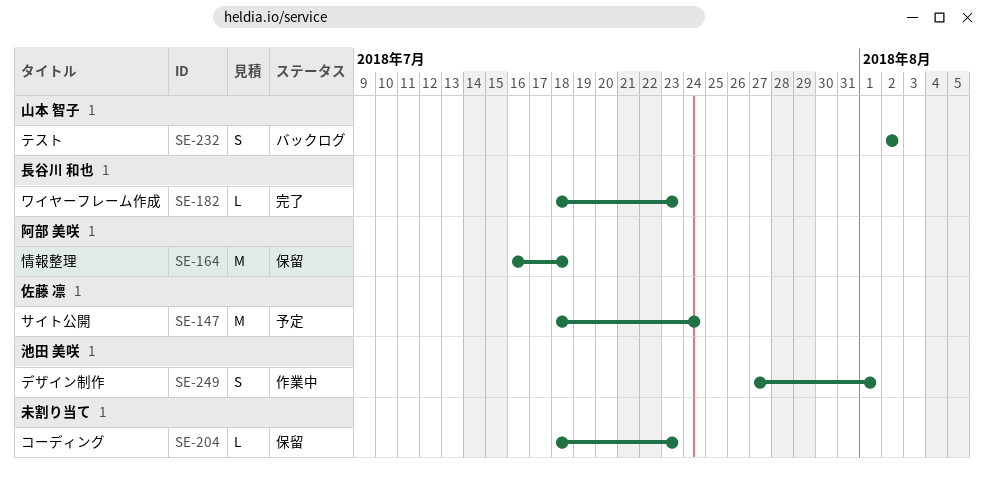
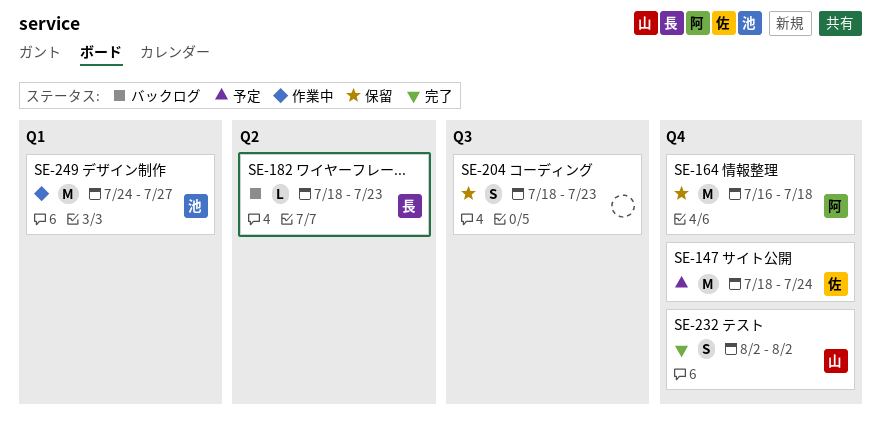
SE-182, status: 完了 -> バックログ
SE-204, estimate: L -> S
SE-232, status: バックログ -> 完了
SE-249, estimate: S -> M
SE-249, start: Jul 27 -> Jul 24
SE-249, due: Aug 1 -> Jul 27

